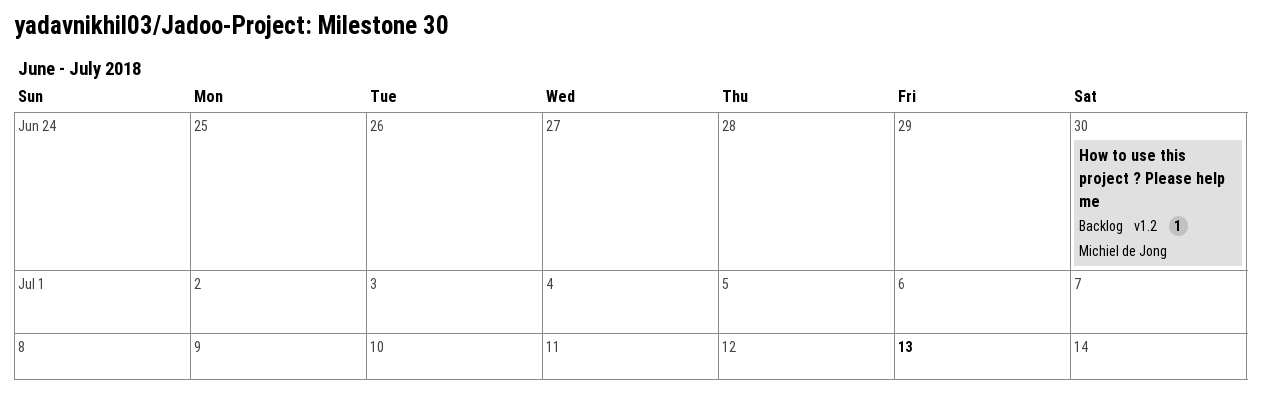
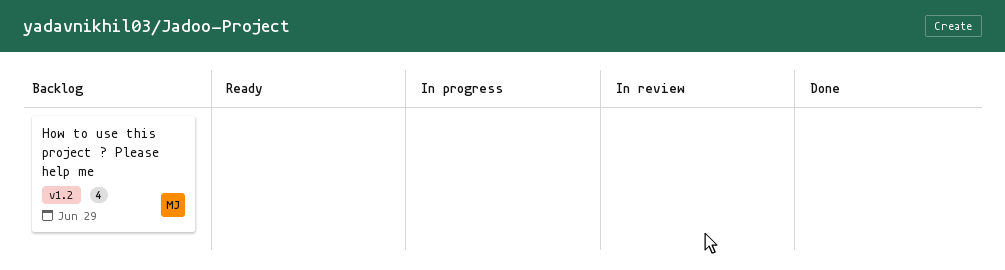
How to use this project ? Please help me, estimate: 1 -> 4
How to use this project ? Please help me, due: Jun 30 -> Jun 29

